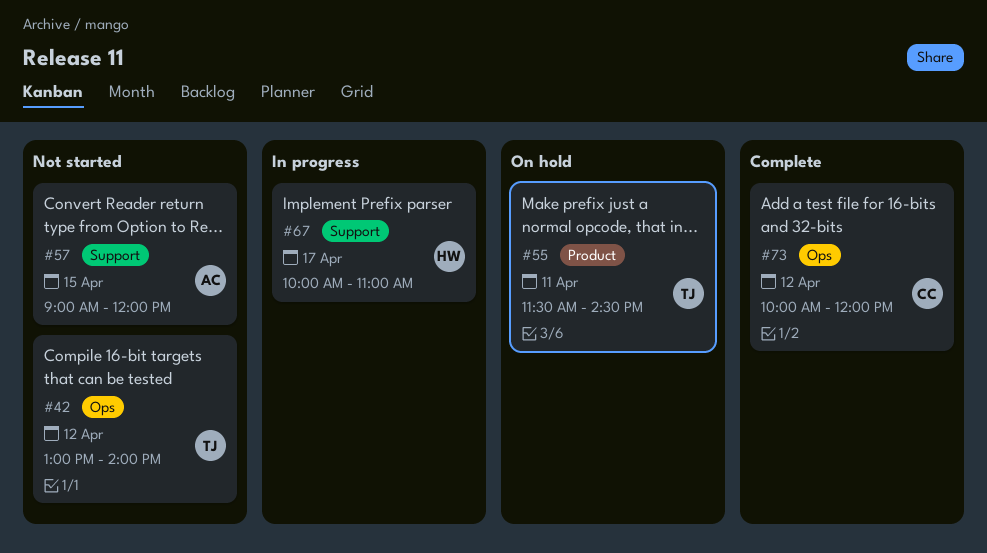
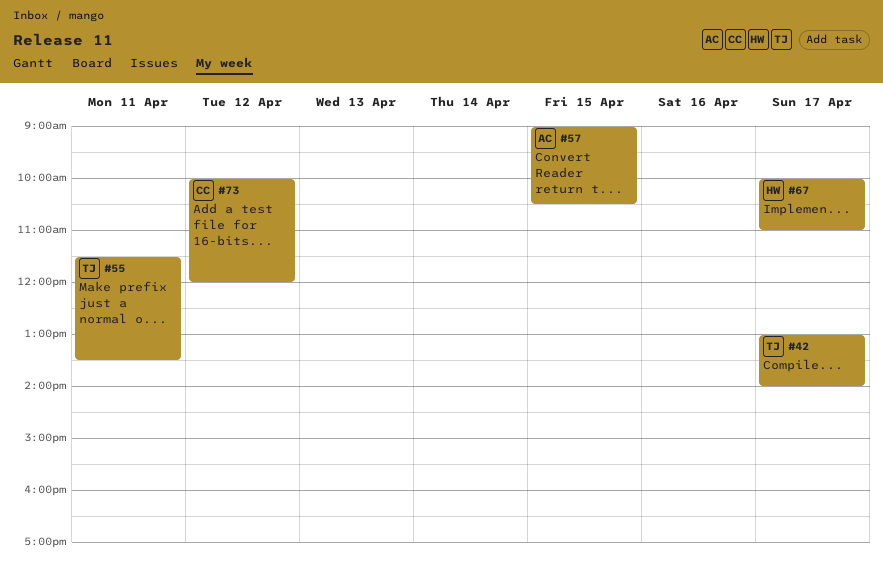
#42, day: Apr 12 -> Apr 17
#55, ends: 14:30 -> 13:30
#57, ends: 12:00 -> 10:30

